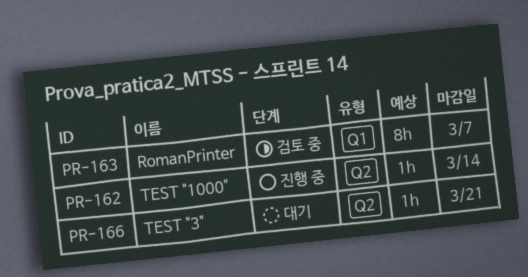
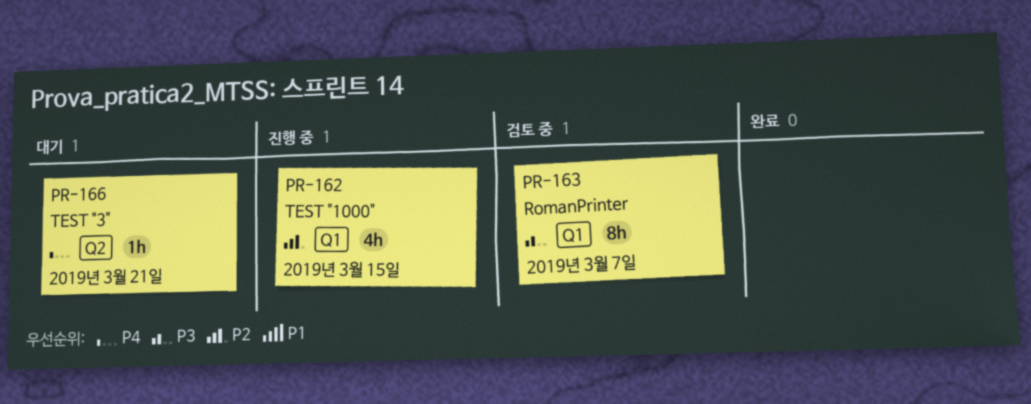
PR-162, label: Q2 -> Q1
PR-162, estimate: 1h -> 4h
PR-162, due: Mar 14 -> Mar 15

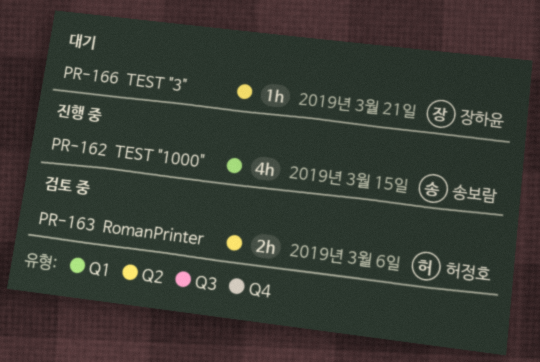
PR-163, label: Q1 -> Q2
PR-163, estimate: 8h -> 2h
PR-163, due: Mar 7 -> Mar 6

